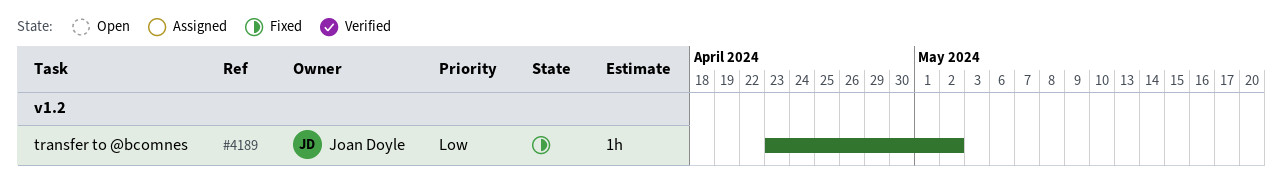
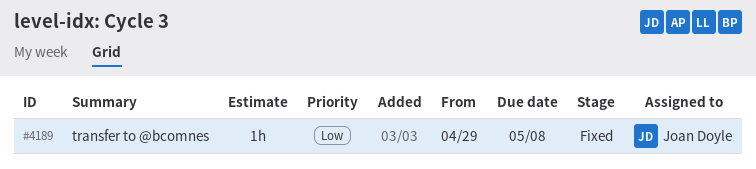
#4189, start: Apr 23 -> Apr 29
#4189, due: May 2 -> May 8

